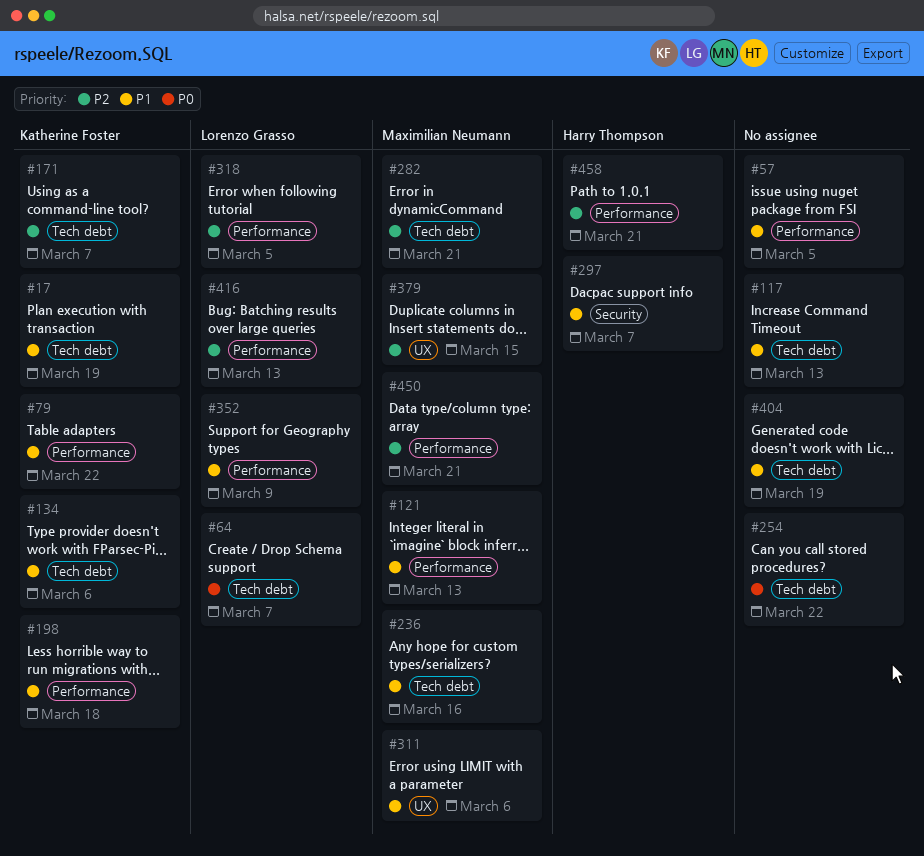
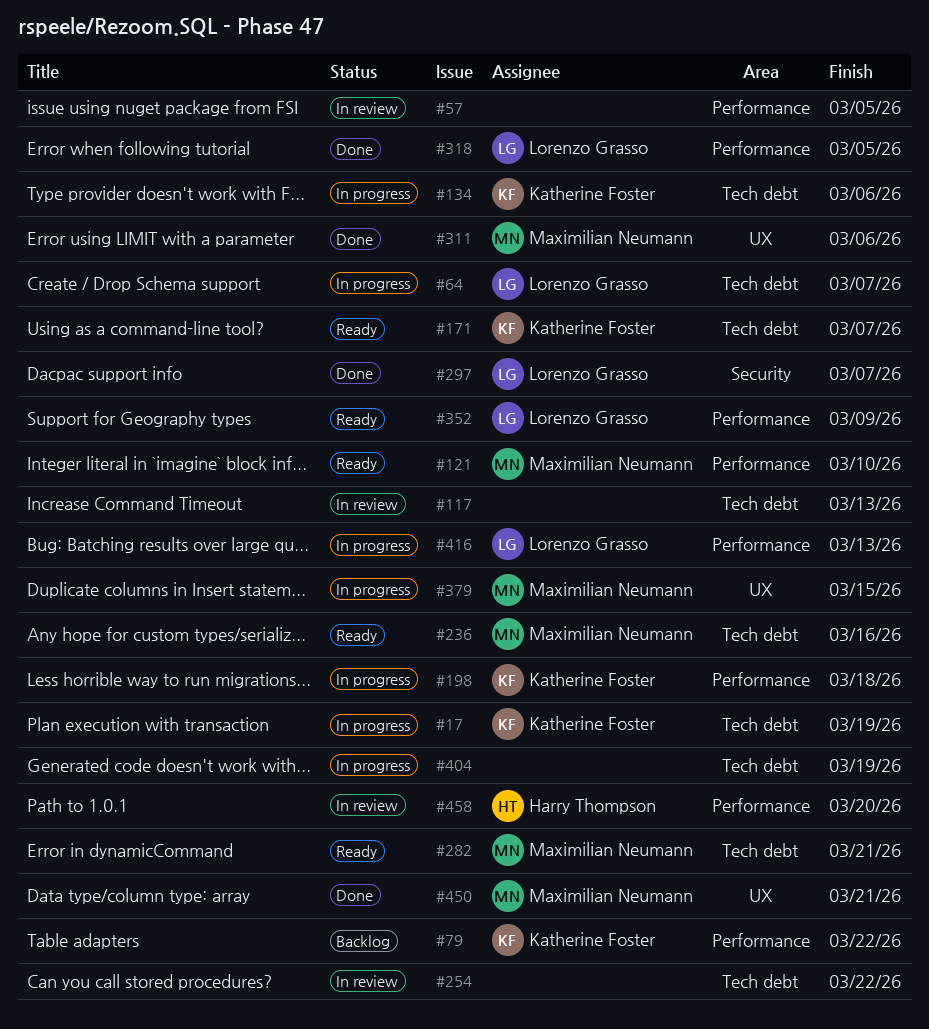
#121, due: Mar 13 -> Mar 10
#297, owner: Harry Thompson -> Lorenzo Grasso
#450, label: Performance -> UX
#458, due: Mar 21 -> Mar 20

